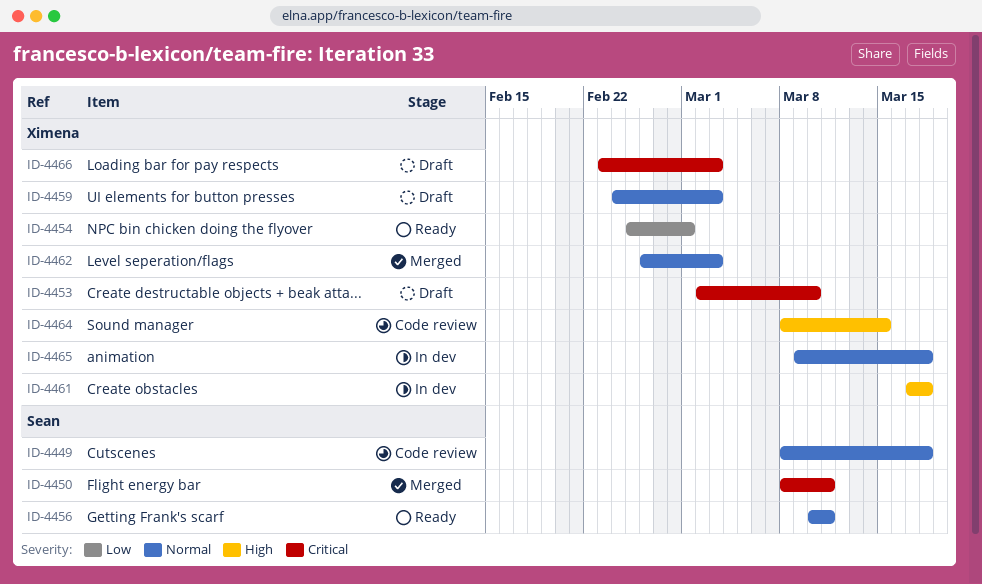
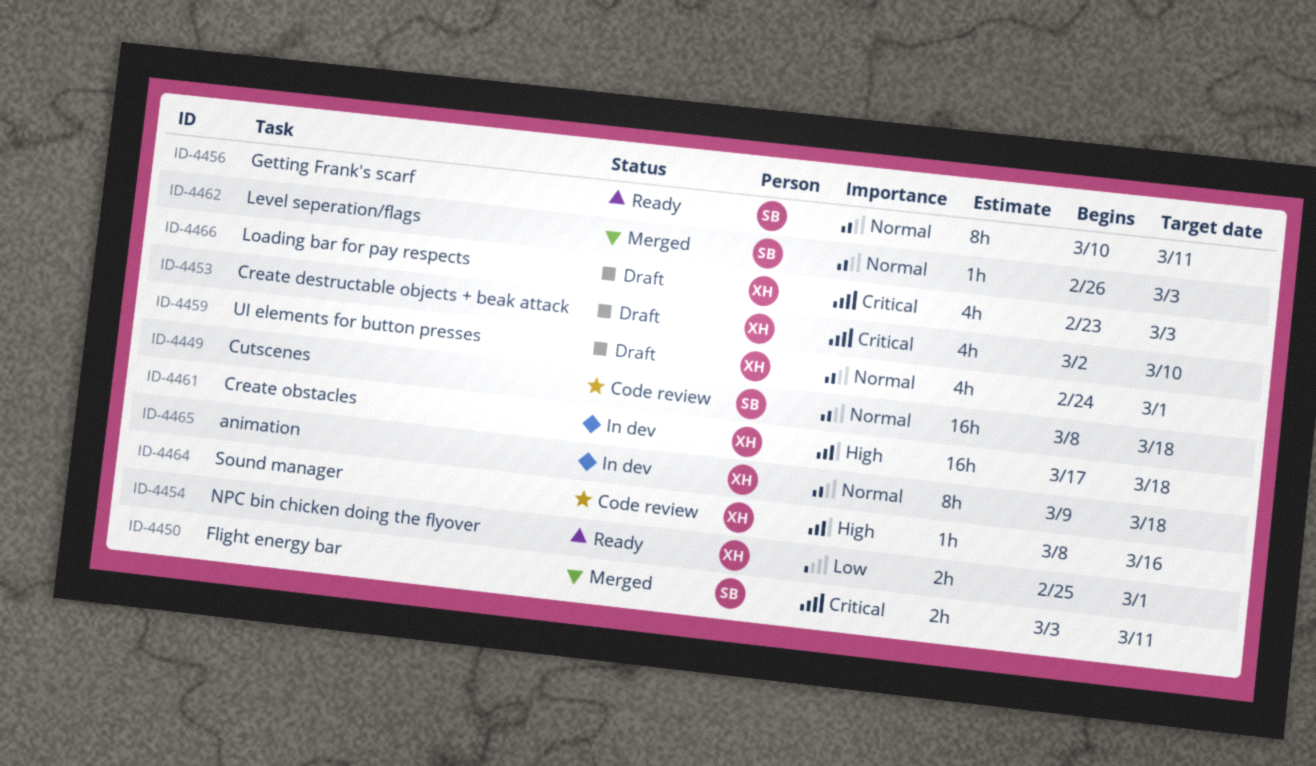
ID-4450, start: Mar 8 -> Mar 3
ID-4459, due: Mar 3 -> Mar 1
ID-4462, owner: Ximena -> Sean
ID-4464, due: Mar 15 -> Mar 16

